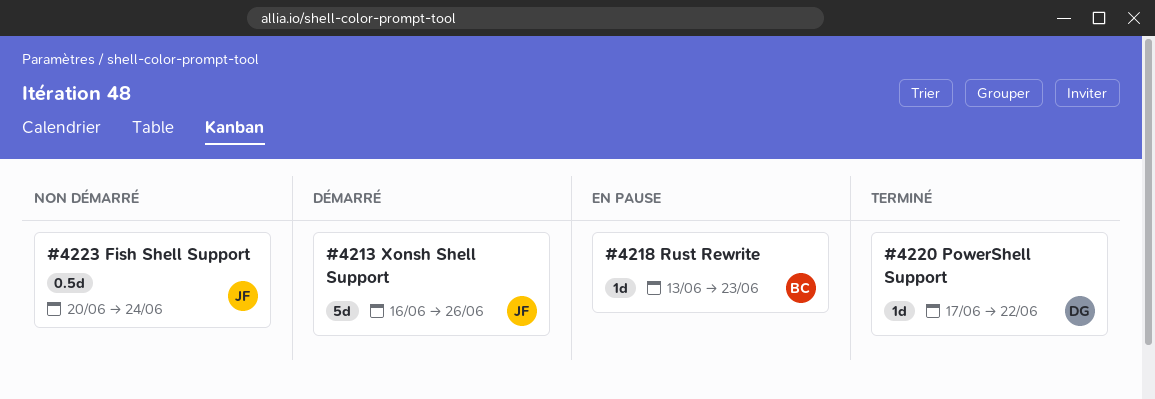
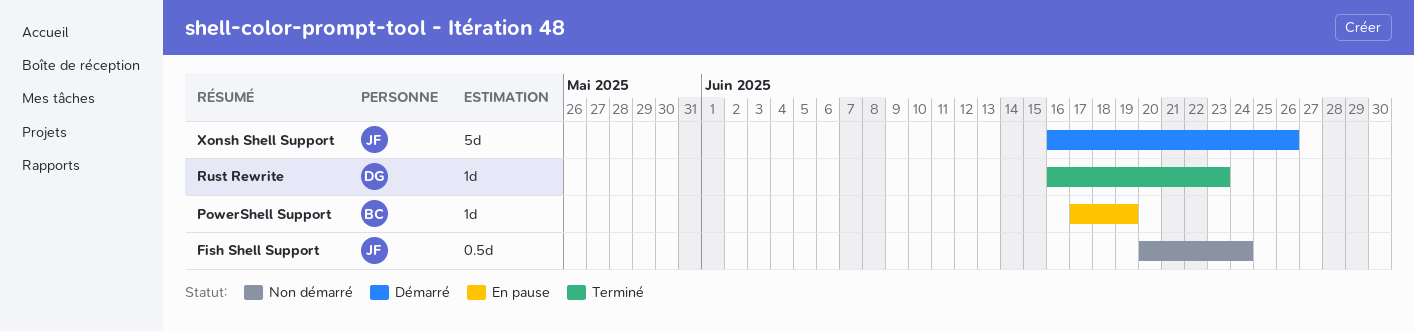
PowerShell Support, status: Terminé -> En pause
PowerShell Support, owner: DG -> BC
PowerShell Support, due: Jun 22 -> Jun 19
Rust Rewrite, status: En pause -> Terminé
Rust Rewrite, owner: BC -> DG
Rust Rewrite, start: Jun 13 -> Jun 16

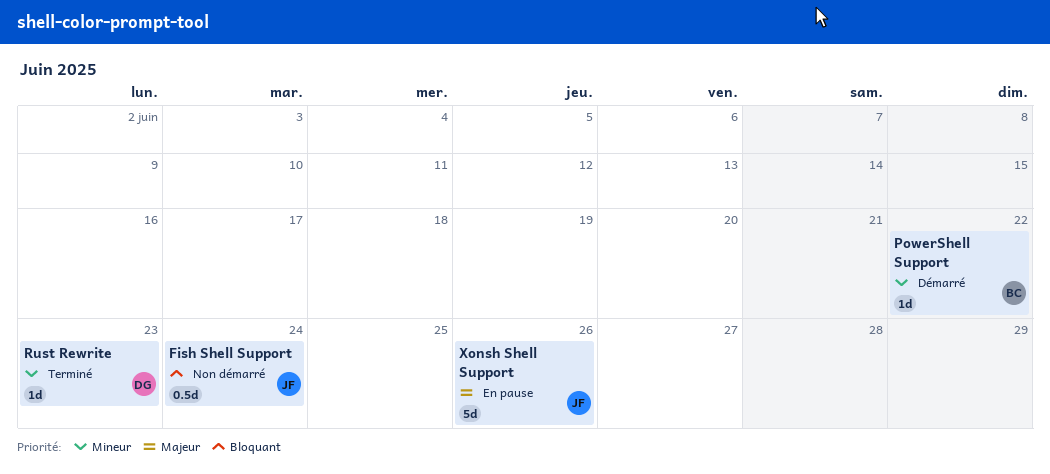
PowerShell Support, status: En pause -> Démarré
PowerShell Support, due: Jun 19 -> Jun 22
Xonsh Shell Support, status: Démarré -> En pause

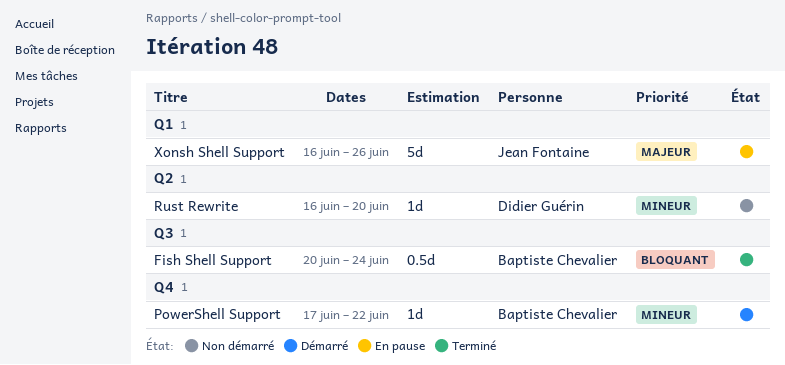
Fish Shell Support, status: Non démarré -> Terminé
Fish Shell Support, owner: Jean Fontaine -> Baptiste Chevalier
Rust Rewrite, status: Terminé -> Non démarré
Rust Rewrite, due: Jun 23 -> Jun 20

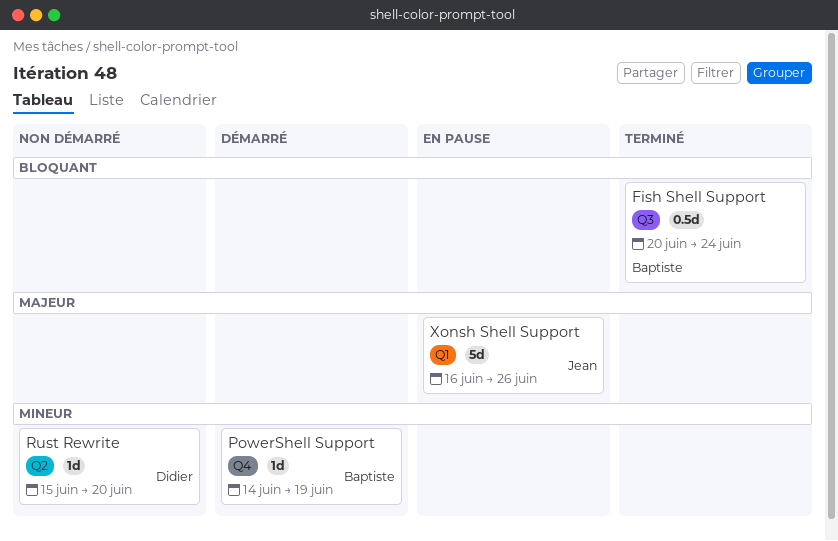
PowerShell Support, start: Jun 17 -> Jun 14
PowerShell Support, due: Jun 22 -> Jun 19
Rust Rewrite, start: Jun 16 -> Jun 15

